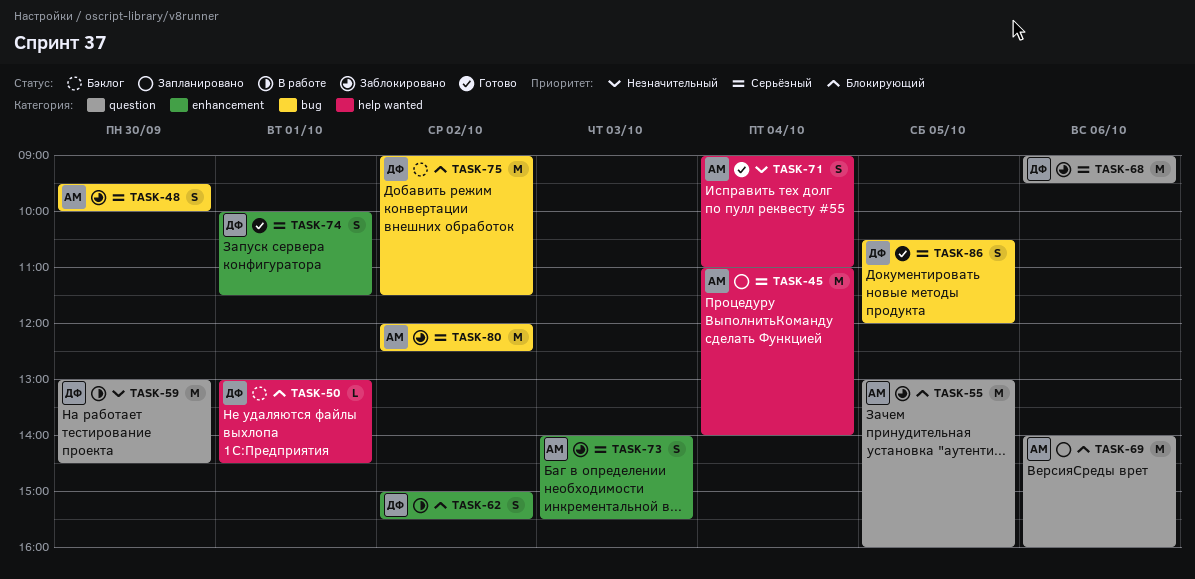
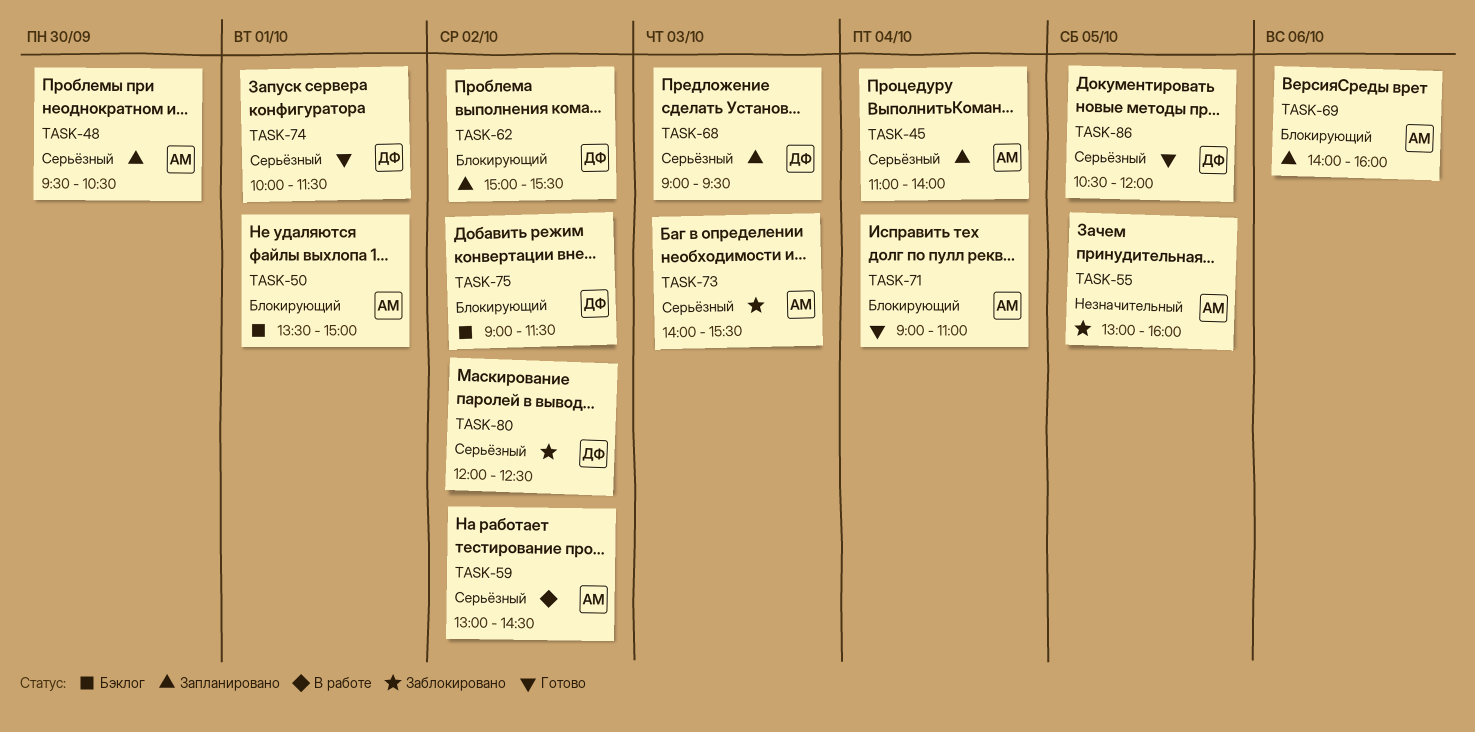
TASK-48, status: Заблокировано -> Запланировано
TASK-48, ends: 10:00 -> 10:30
TASK-50, owner: ДФ -> АМ
TASK-50, begins: 13:00 -> 13:30
TASK-50, ends: 14:30 -> 15:00
TASK-55, priority: Блокирующий -> Незначительный
TASK-59, owner: ДФ -> АМ
TASK-59, priority: Незначительный -> Серьёзный
TASK-59, day: Sep 30 -> Oct 2
TASK-62, status: В работе -> Запланировано
TASK-68, status: Заблокировано -> Запланировано
TASK-68, day: Oct 6 -> Oct 3
TASK-71, priority: Незначительный -> Блокирующий
TASK-80, owner: АМ -> ДФ

